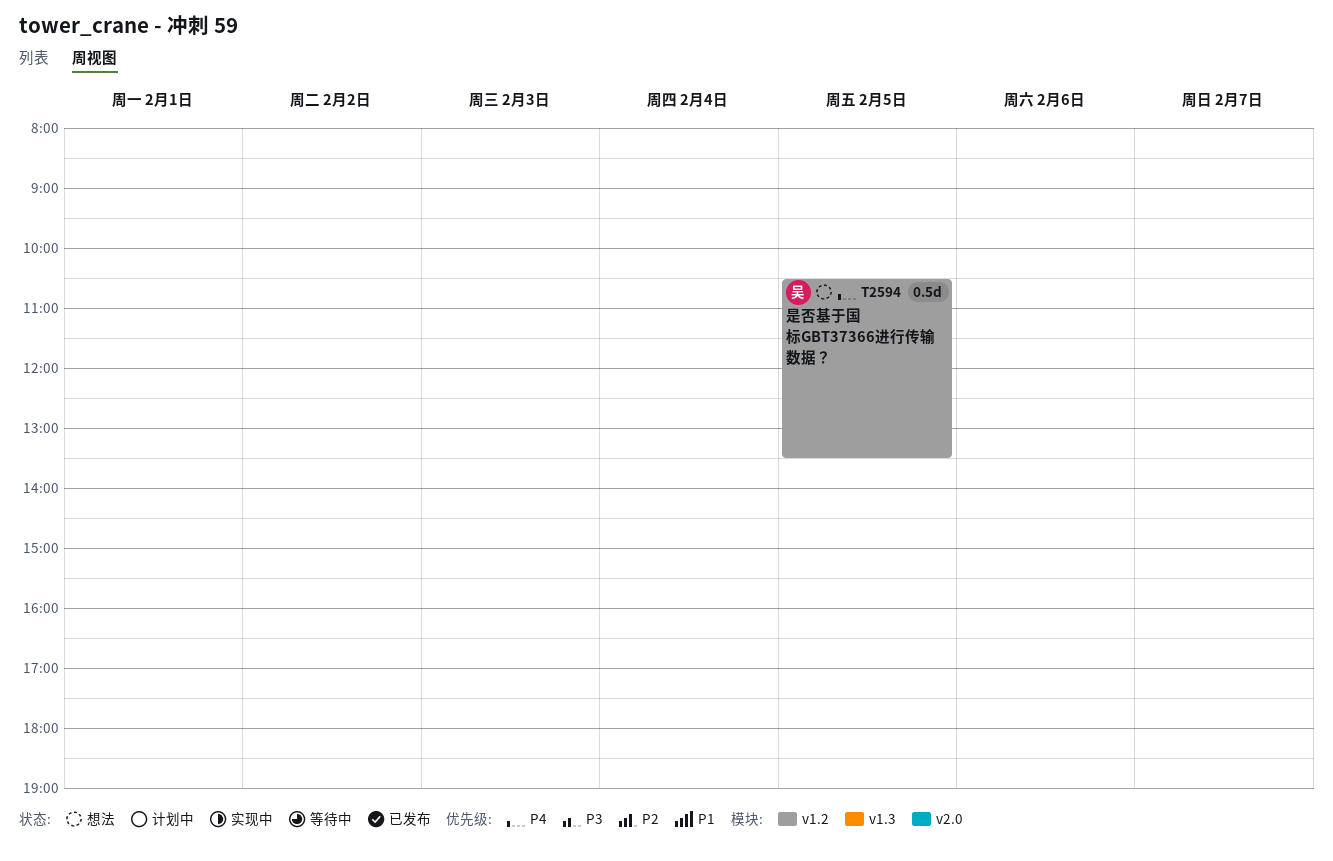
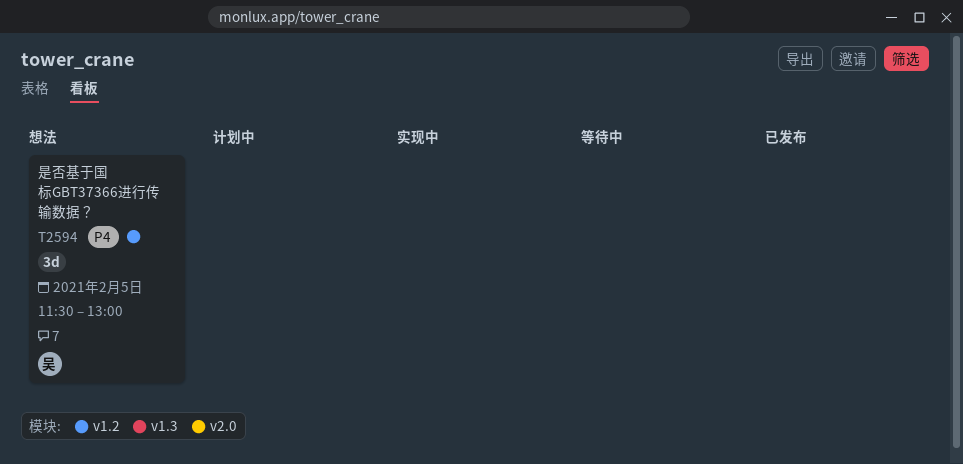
T2594, estimate: 0.5d -> 3d
T2594, begins: 10:30 -> 11:30
T2594, ends: 13:30 -> 13:00

